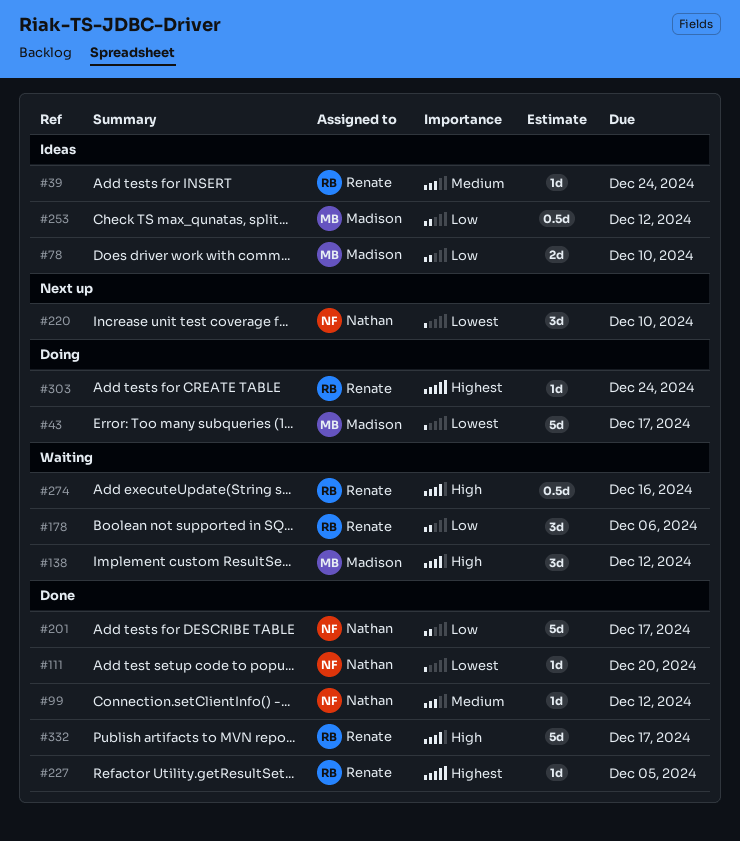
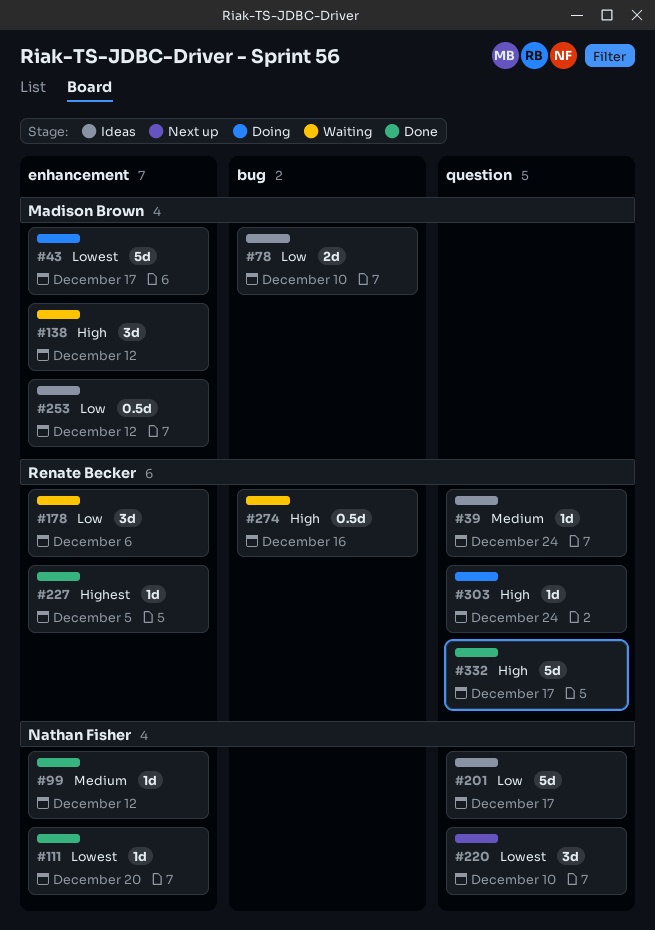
#201, status: Done -> Ideas
#303, priority: Highest -> High

